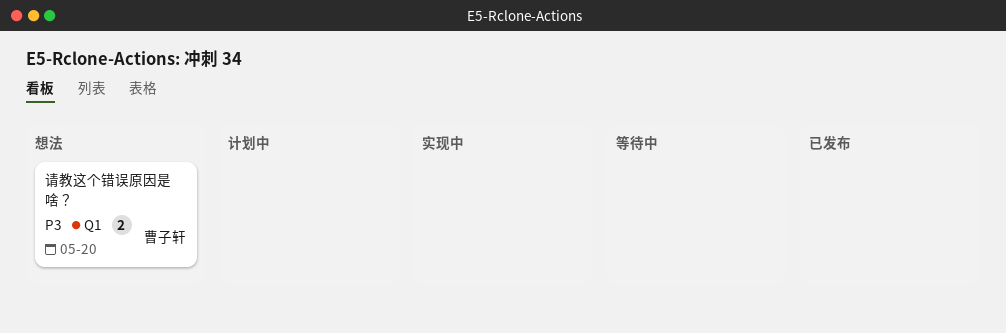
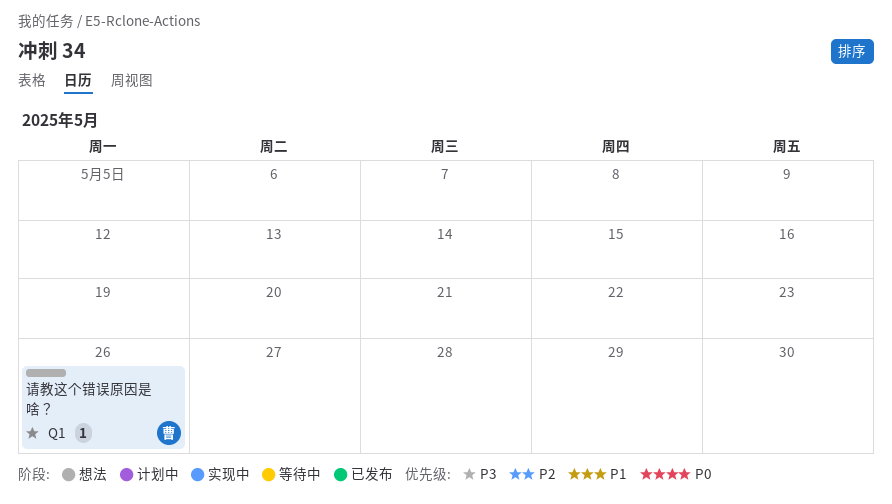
请教这个错误原因是啥？, estimate: 2 -> 1
请教这个错误原因是啥？, due: May 20 -> May 26

